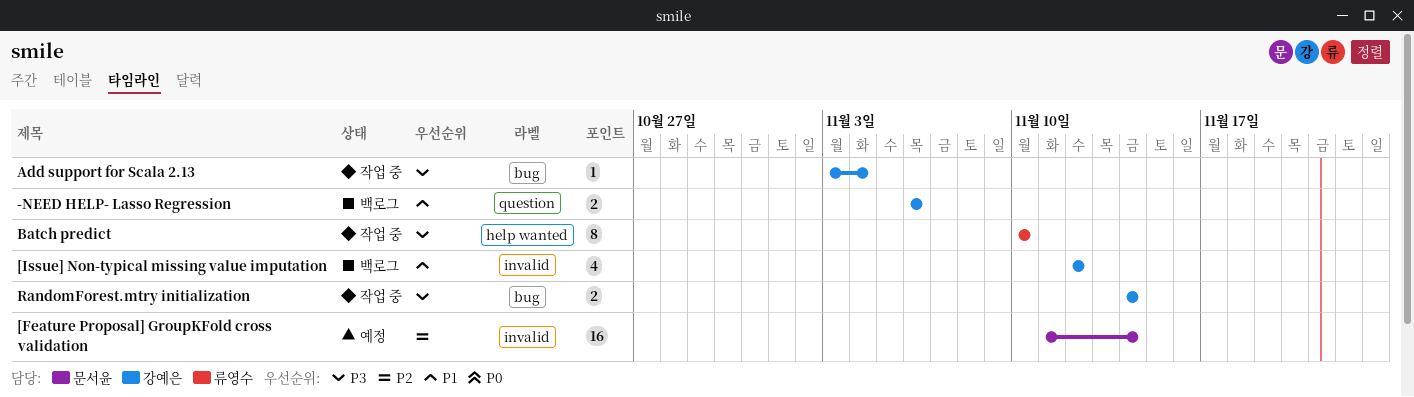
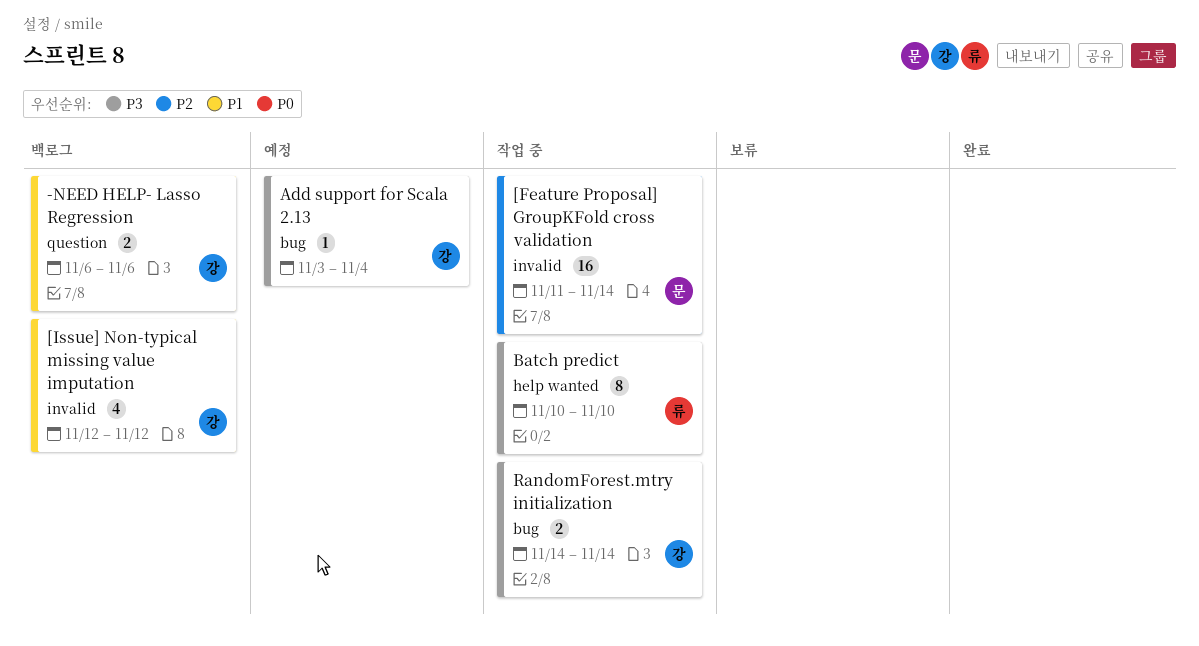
[Feature Proposal] GroupKFold cross validation, status: 예정 -> 작업 중
Add support for Scala 2.13, status: 작업 중 -> 예정

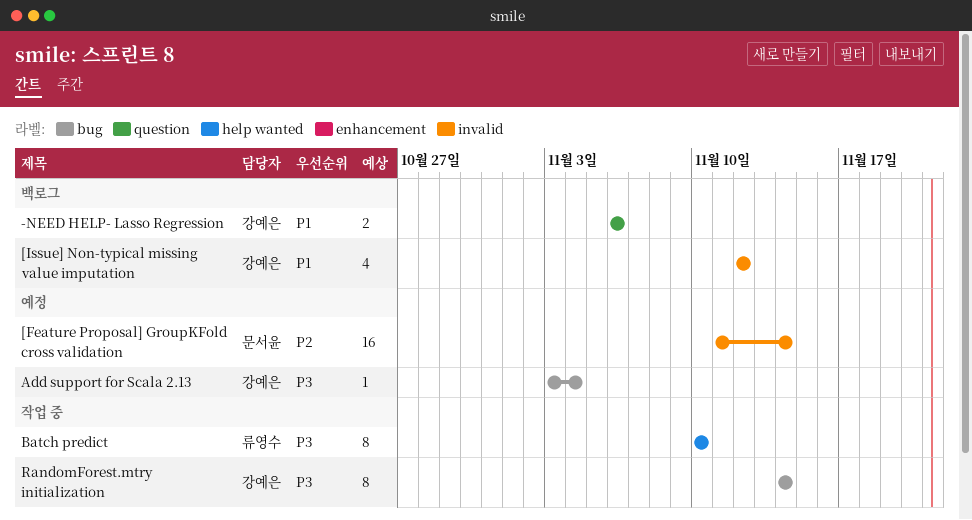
[Feature Proposal] GroupKFold cross validation, status: 작업 중 -> 예정
RandomForest.mtry initialization, estimate: 2 -> 8

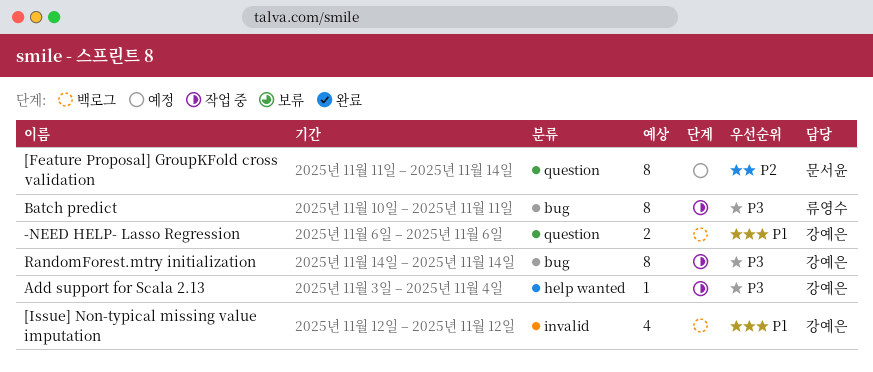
[Feature Proposal] GroupKFold cross validation, label: invalid -> question
[Feature Proposal] GroupKFold cross validation, estimate: 16 -> 8
Add support for Scala 2.13, status: 예정 -> 작업 중
Add support for Scala 2.13, label: bug -> help wanted
Batch predict, label: help wanted -> bug
Batch predict, due: Nov 10 -> Nov 11

